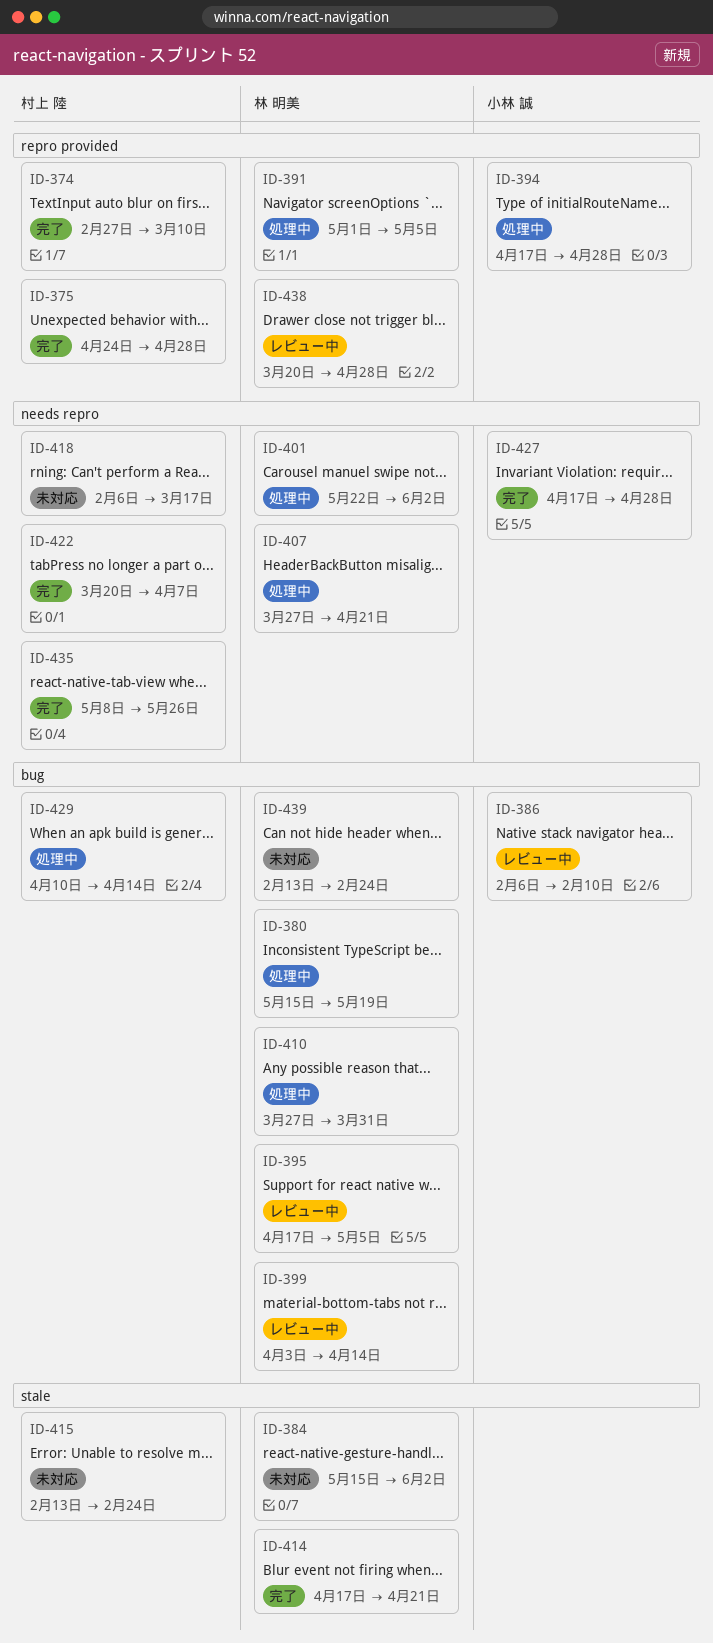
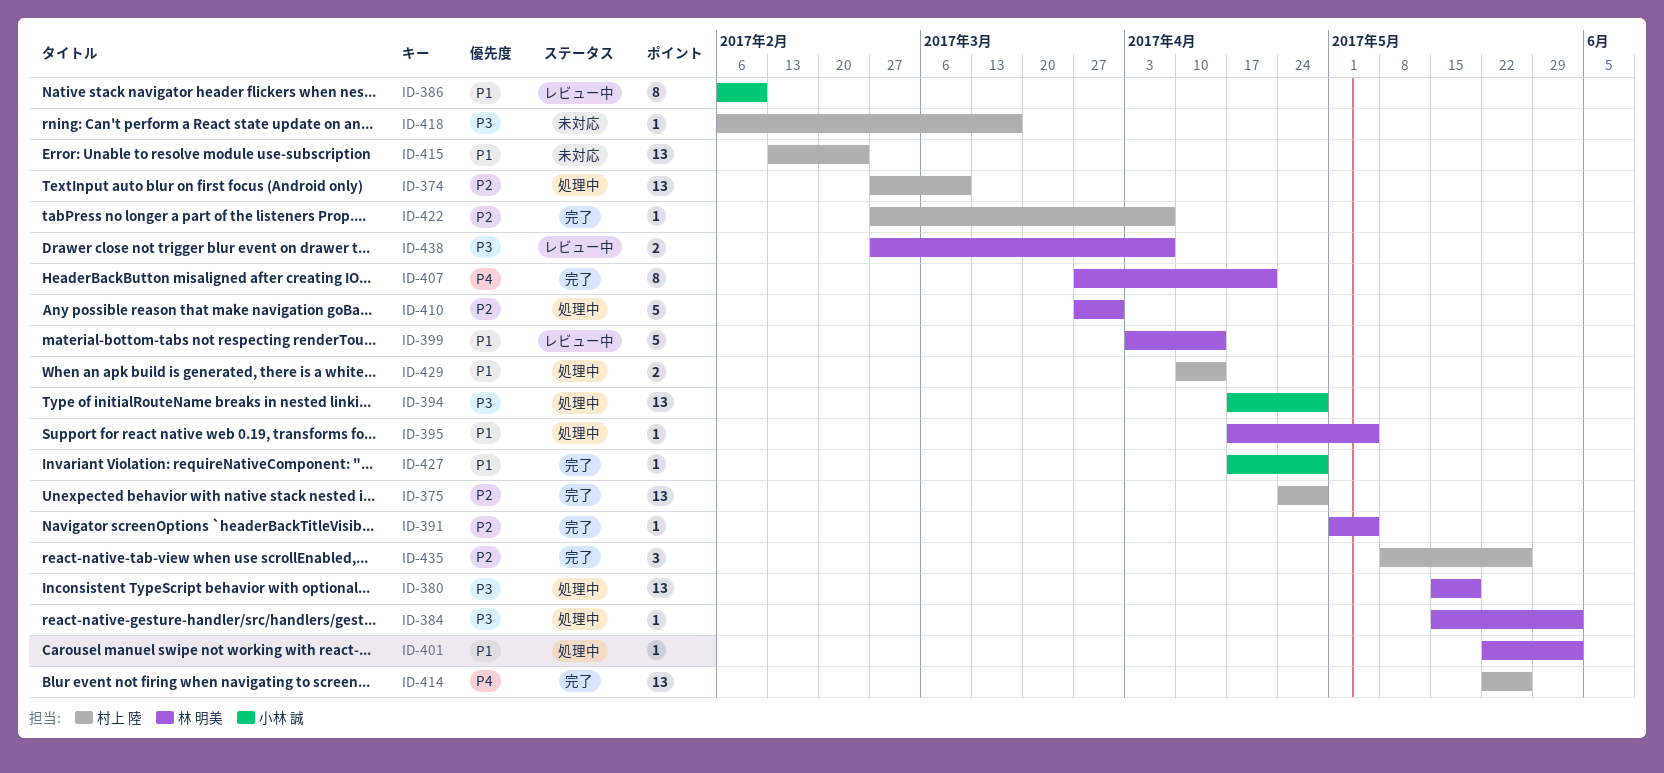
ID-374, status: 完了 -> 処理中
ID-384, status: 未対応 -> 処理中
ID-391, status: 処理中 -> 完了
ID-395, status: レビュー中 -> 処理中
ID-407, status: 処理中 -> 完了
ID-414, owner: 林 明美 -> 村上 陸
ID-414, start: Apr 17 -> May 22
ID-414, due: Apr 21 -> May 26
ID-422, start: Mar 20 -> Feb 27
ID-438, start: Mar 20 -> Feb 27
ID-438, due: Apr 28 -> Apr 7
ID-439: present -> none

